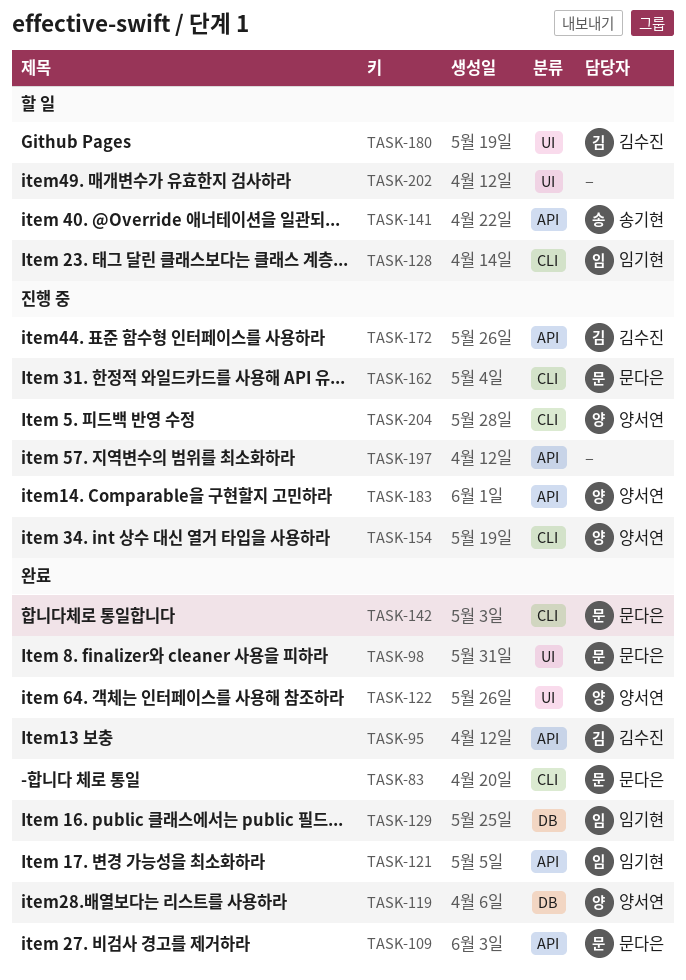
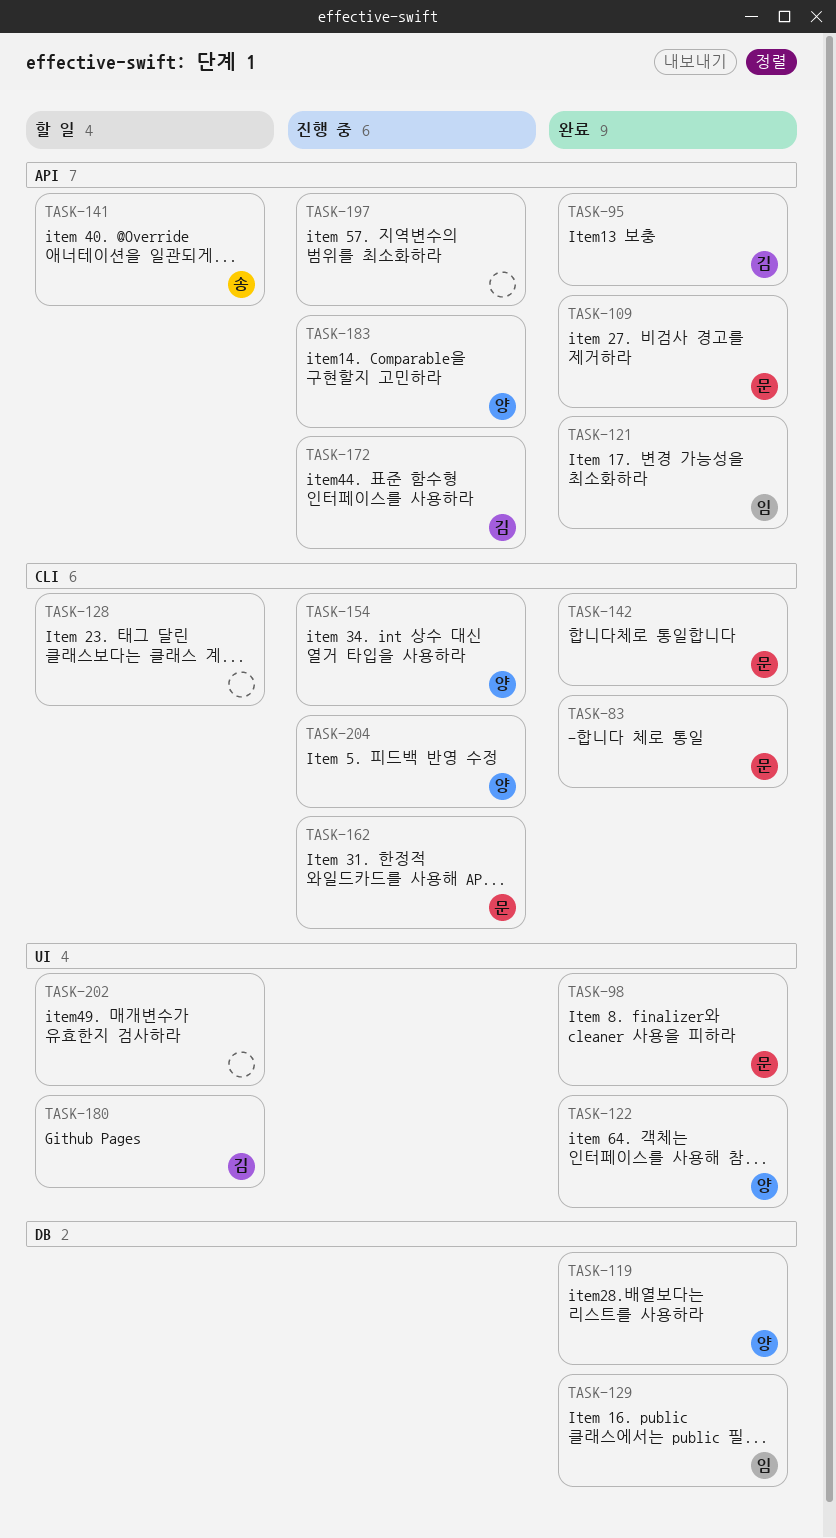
TASK-128, owner: 임기현 -> none

